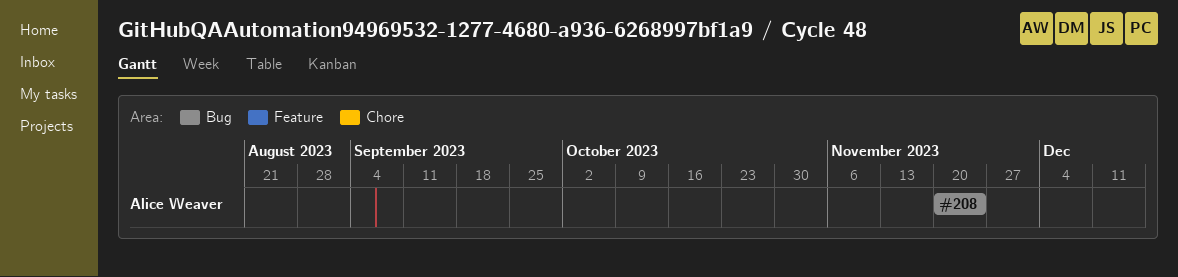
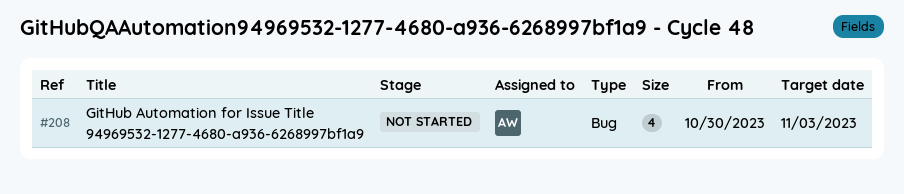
#208, start: Nov 20 -> Oct 30
#208, due: Nov 24 -> Nov 3

